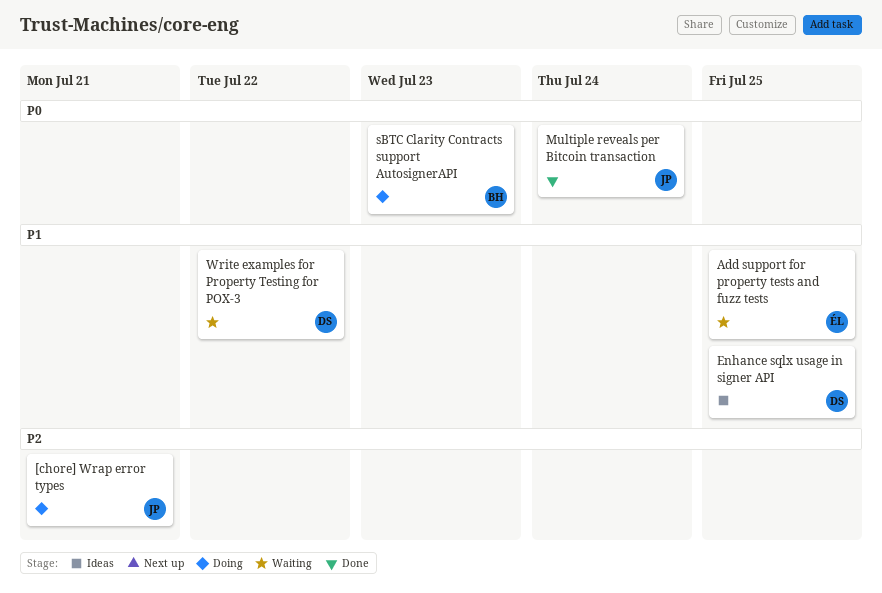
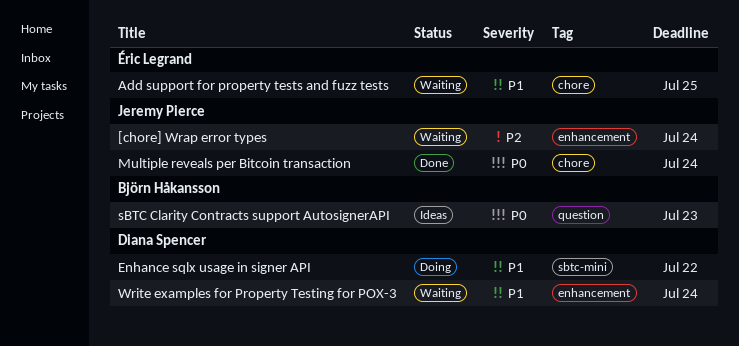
[chore] Wrap error types, status: Doing -> Waiting
[chore] Wrap error types, due: Jul 21 -> Jul 24
Enhance sqlx usage in signer API, status: Ideas -> Doing
Enhance sqlx usage in signer API, due: Jul 25 -> Jul 22
sBTC Clarity Contracts support AutosignerAPI, status: Doing -> Ideas
Write examples for Property Testing for POX-3, due: Jul 22 -> Jul 24

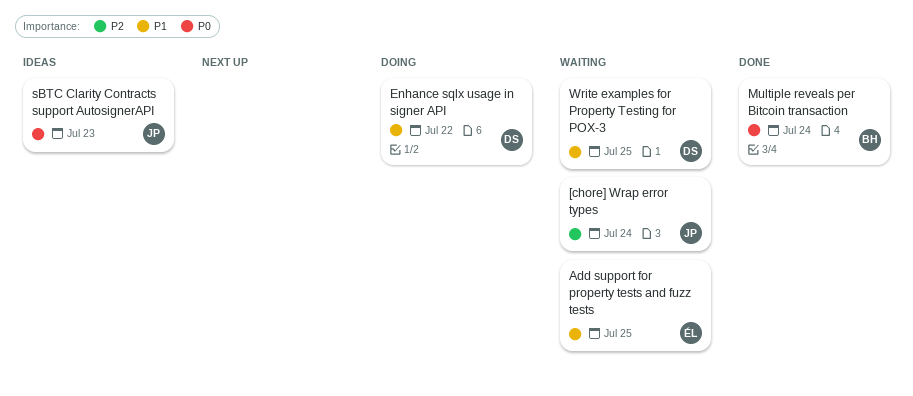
Multiple reveals per Bitcoin transaction, owner: Jeremy Pierce -> Björn Håkansson
sBTC Clarity Contracts support AutosignerAPI, owner: Björn Håkansson -> Jeremy Pierce
Write examples for Property Testing for POX-3, due: Jul 24 -> Jul 25

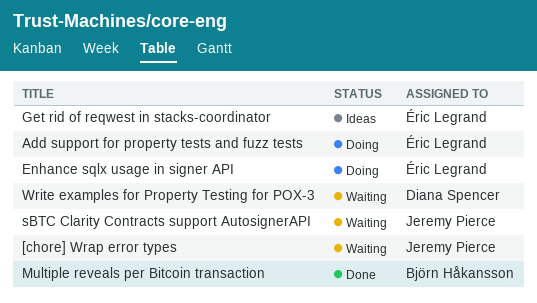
Add support for property tests and fuzz tests, status: Waiting -> Doing
Enhance sqlx usage in signer API, owner: Diana Spencer -> Éric Legrand
Get rid of reqwest in stacks-coordinator: none -> present
sBTC Clarity Contracts support AutosignerAPI, status: Ideas -> Waiting

